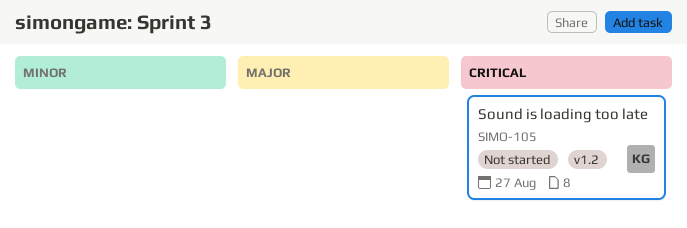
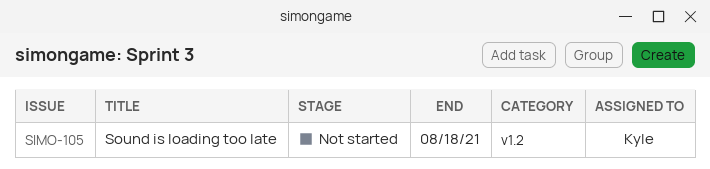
SIMO-105, due: Aug 27 -> Aug 18

